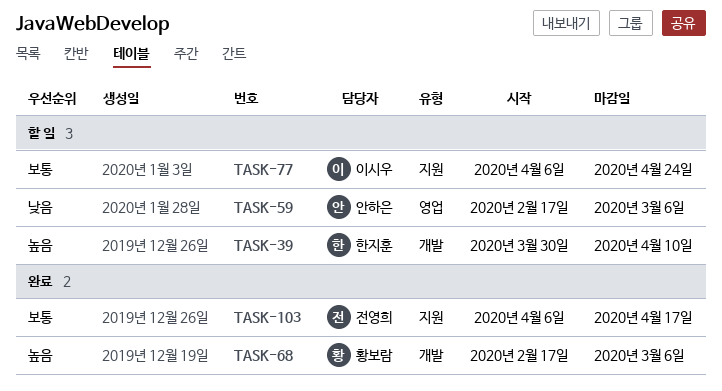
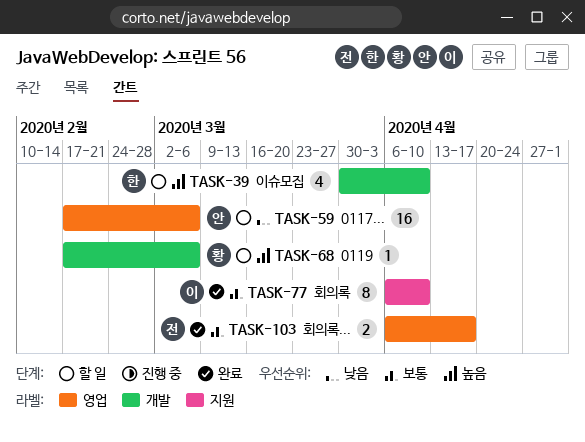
TASK-68, status: 완료 -> 할 일
TASK-77, status: 할 일 -> 완료
TASK-77, due: Apr 24 -> Apr 10
TASK-103, label: 지원 -> 영업

